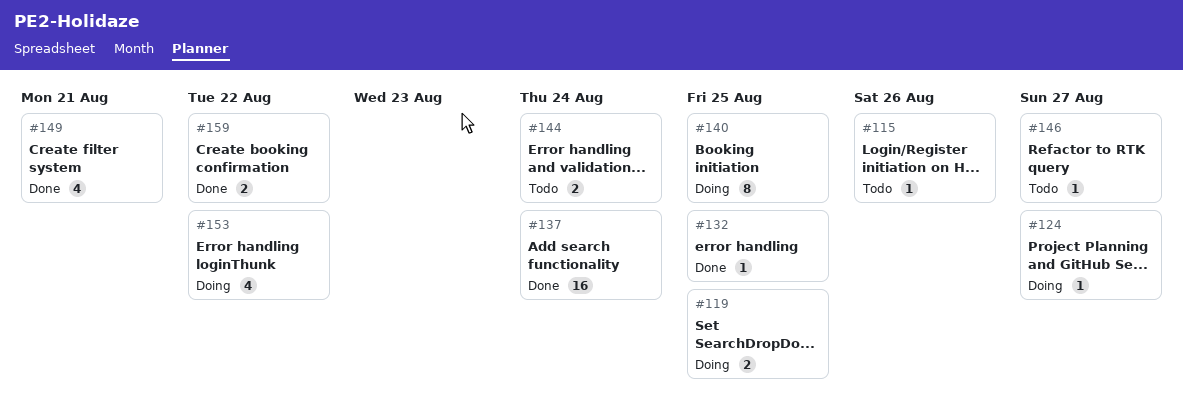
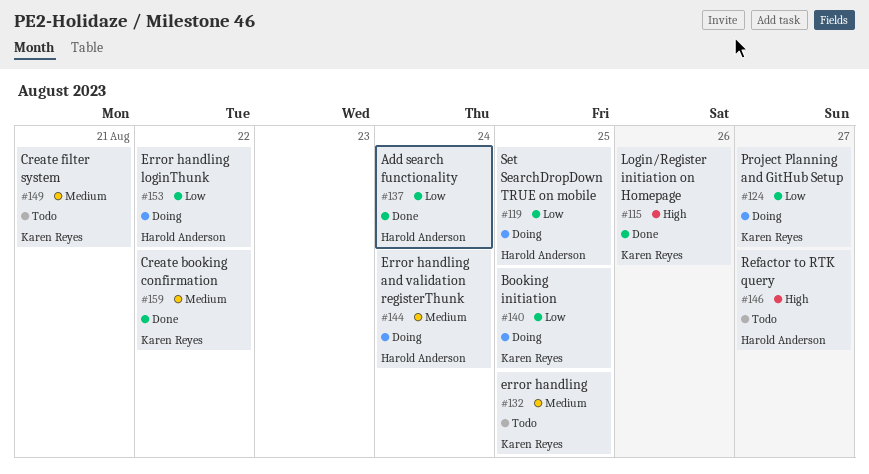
#115, status: Todo -> Done
#132, status: Done -> Todo
#144, status: Todo -> Doing
#149, status: Done -> Todo

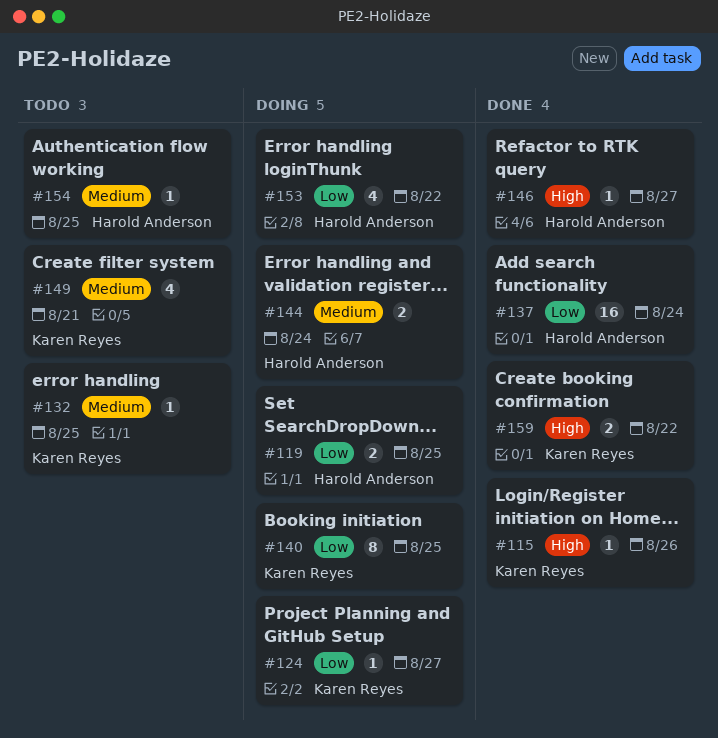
#146, status: Todo -> Done
#154: none -> present
#159, priority: Medium -> High

